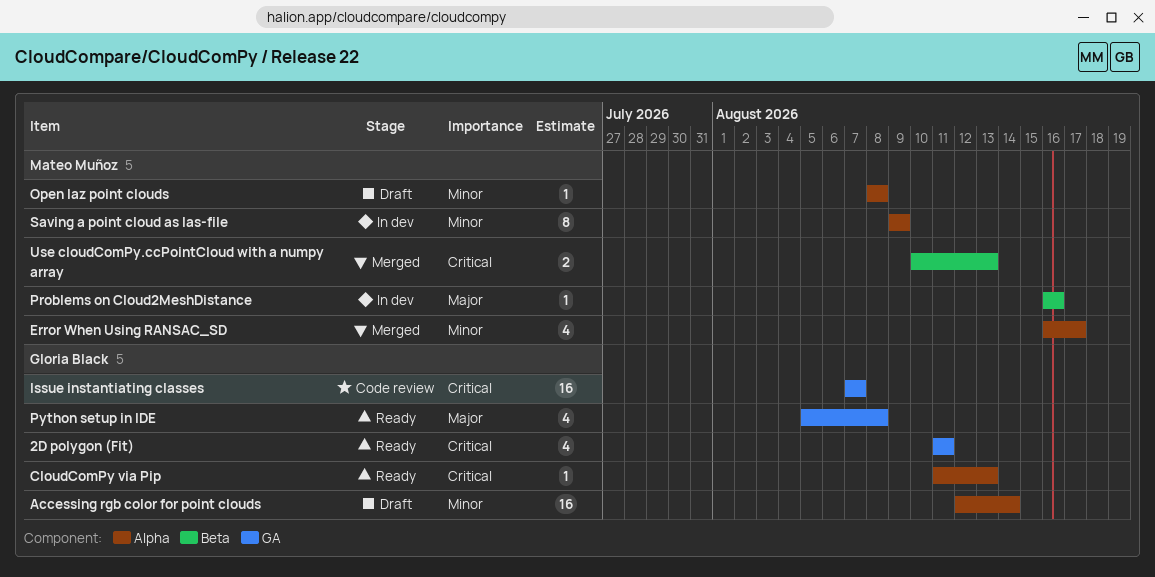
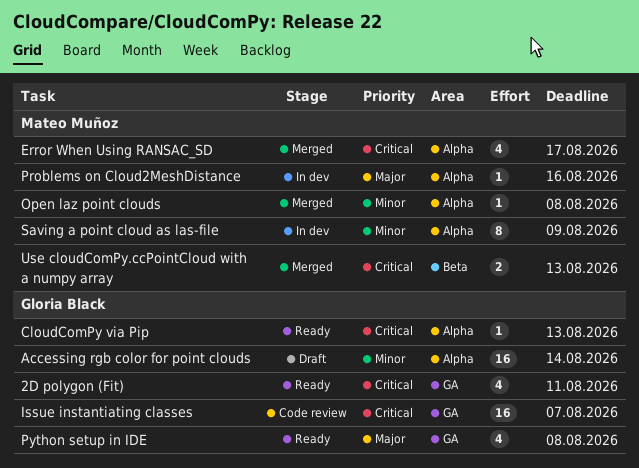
Error When Using RANSAC_SD, priority: Minor -> Critical
Open laz point clouds, status: Draft -> Merged
Problems on Cloud2MeshDistance, label: Beta -> Alpha

